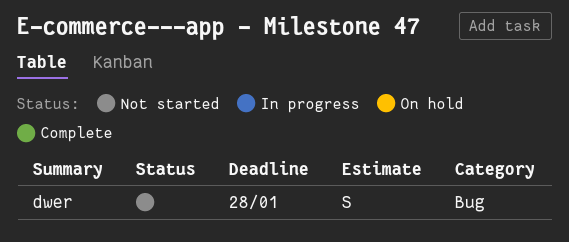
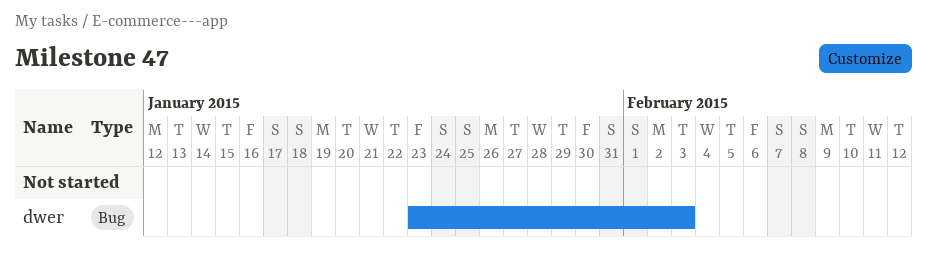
dwer, due: Jan 28 -> Feb 3

